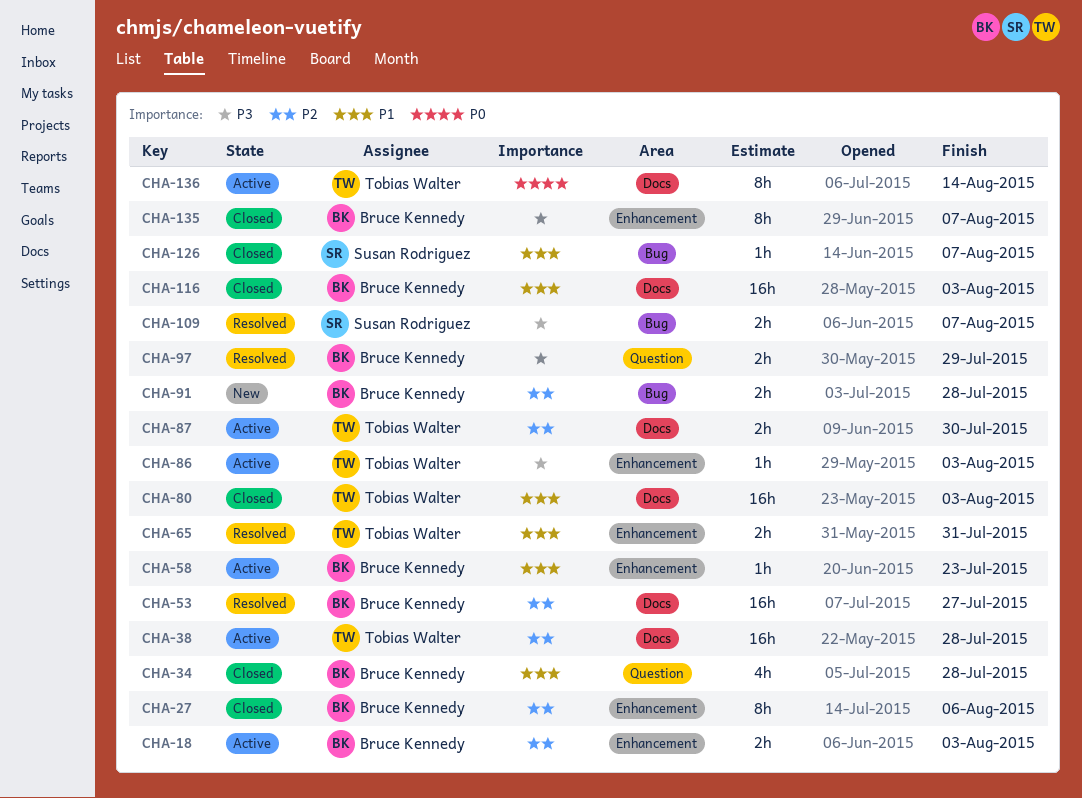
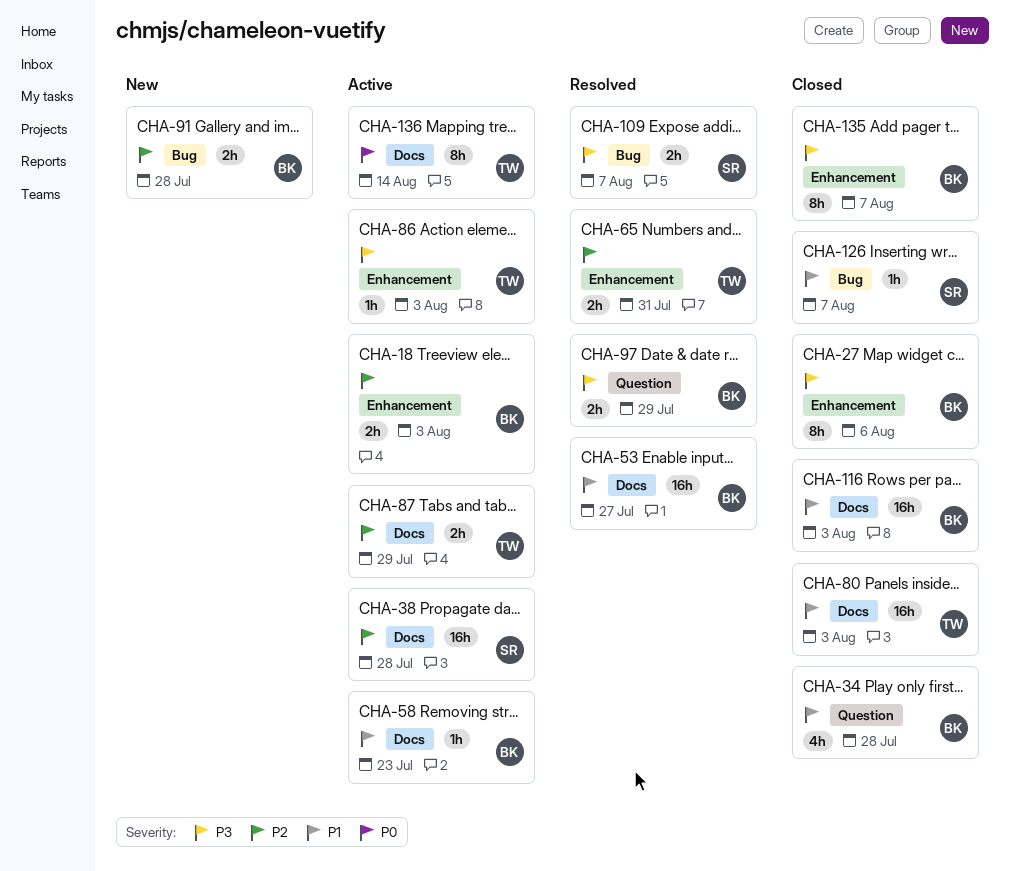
CHA-27, priority: P2 -> P3
CHA-38, owner: Tobias Walter -> Susan Rodriguez
CHA-53, priority: P2 -> P1
CHA-58, label: Enhancement -> Docs
CHA-65, priority: P1 -> P2
CHA-87, due: Jul 30 -> Jul 29

